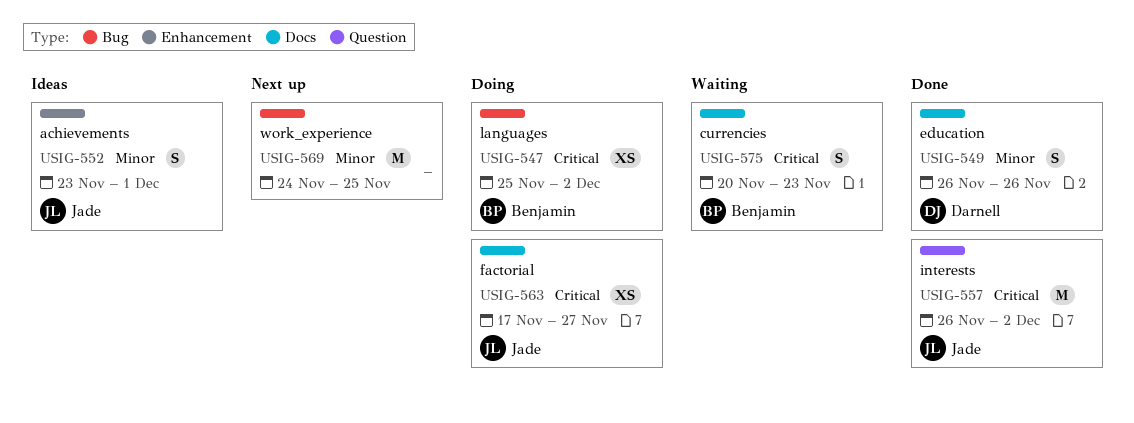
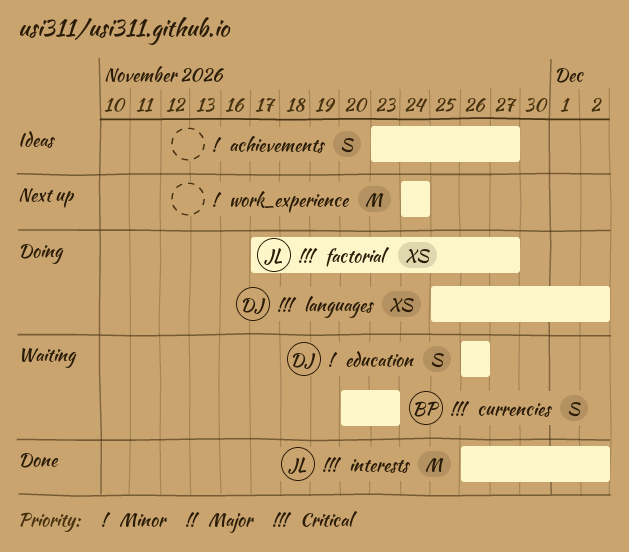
achievements, owner: Jade -> none
achievements, due: Dec 1 -> Nov 27
education, status: Done -> Waiting
languages, owner: Benjamin -> Darnell
work_experience, due: Nov 25 -> Nov 24

